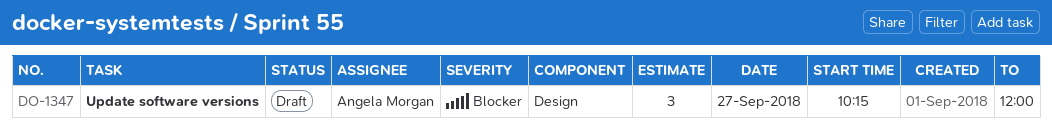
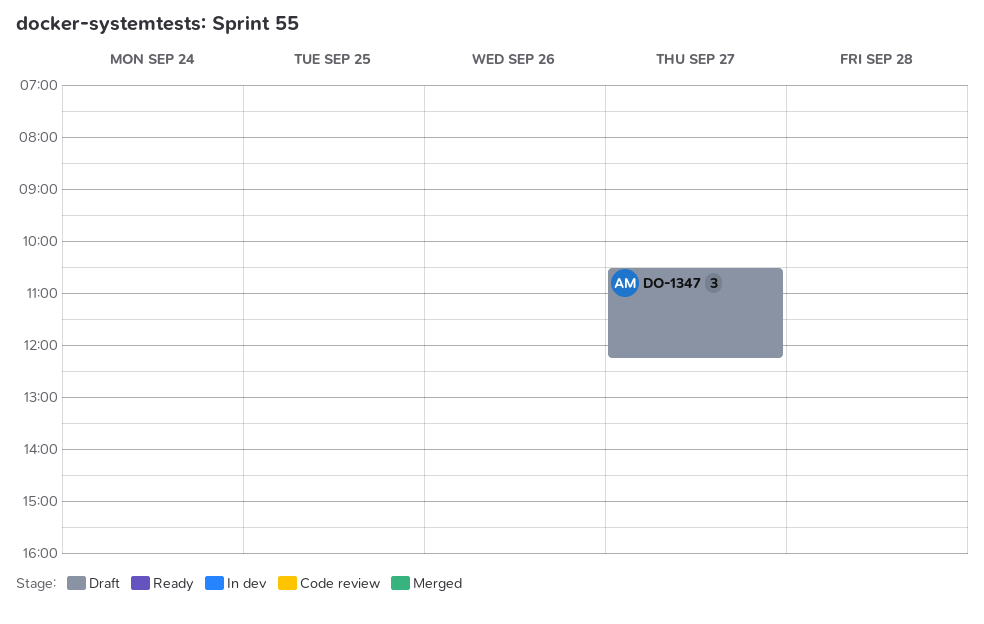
DO-1347, begins: 10:15 -> 10:30
DO-1347, ends: 12:00 -> 12:15

